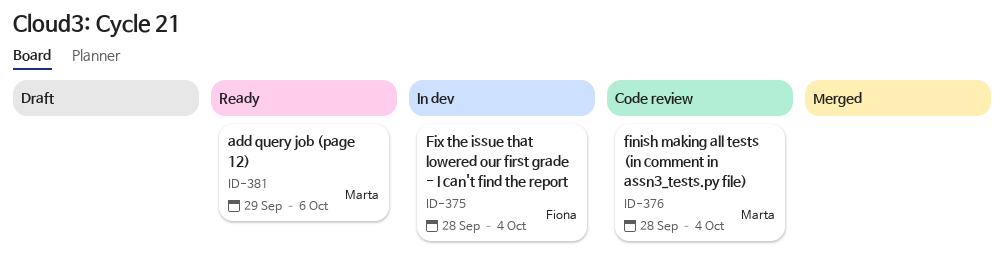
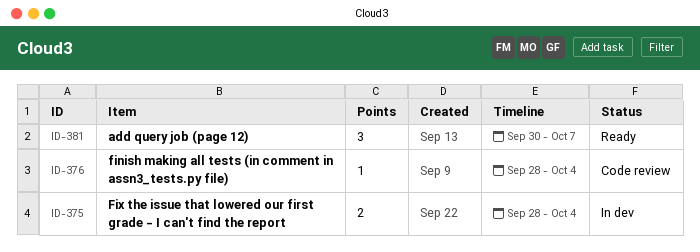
ID-381, start: Sep 29 -> Sep 30
ID-381, due: Oct 6 -> Oct 7

